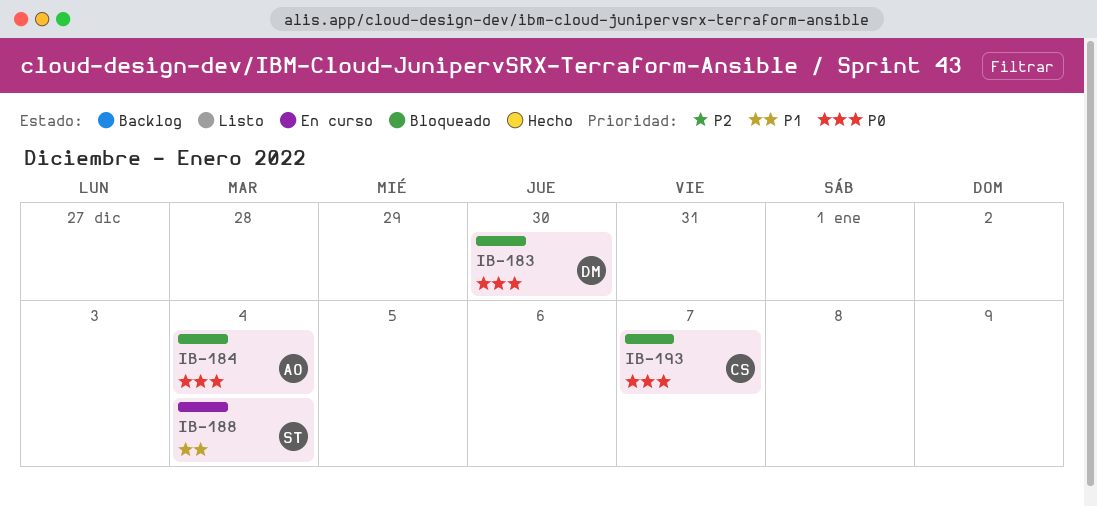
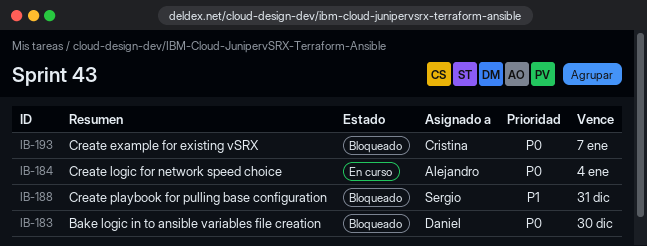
IB-184, status: Bloqueado -> En curso
IB-188, status: En curso -> Bloqueado
IB-188, due: Jan 4 -> Dec 31

